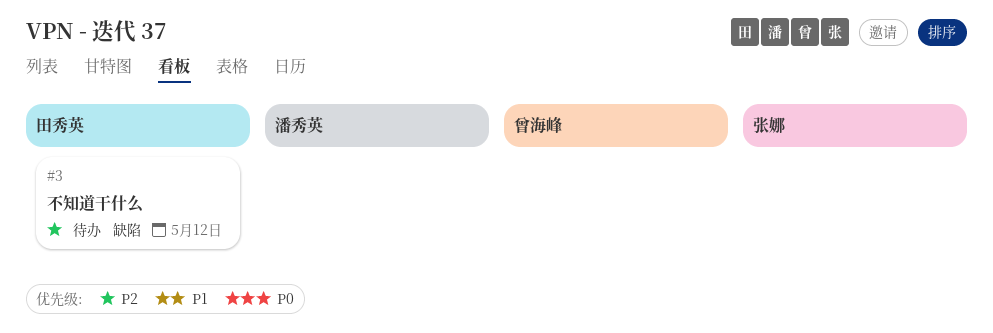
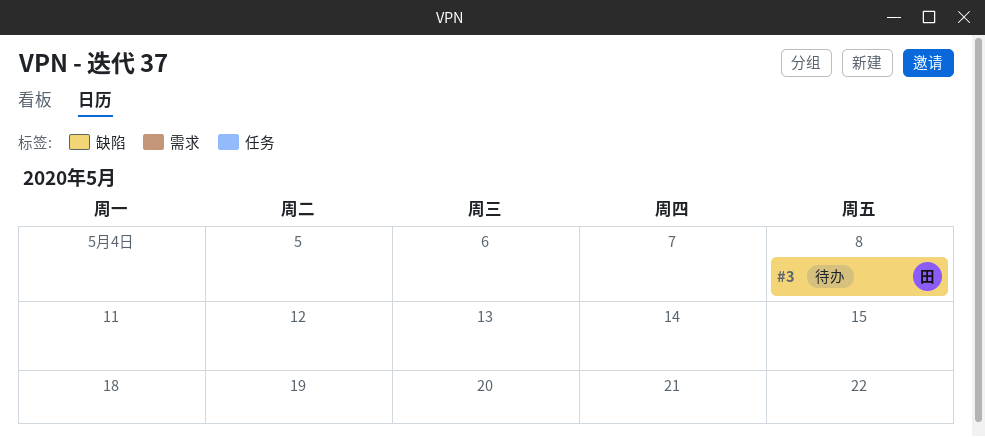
#3, due: May 12 -> May 8

